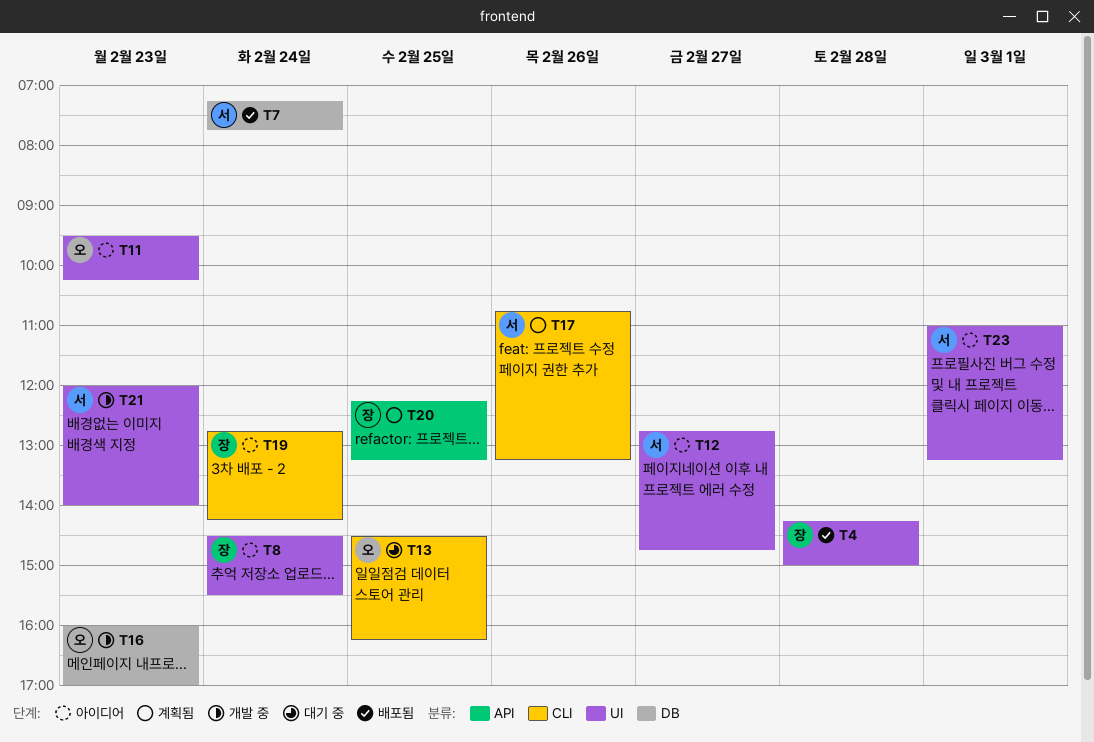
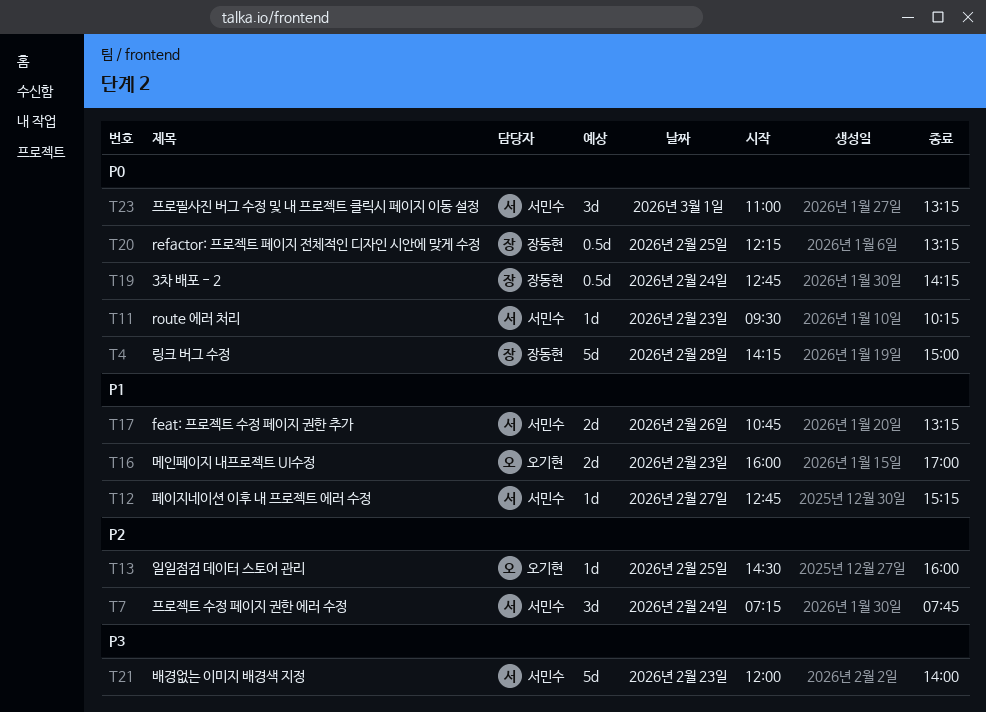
T8: present -> none
T11, owner: 오기현 -> 서민수
T12, ends: 14:45 -> 15:15
T13, ends: 16:15 -> 16:00

